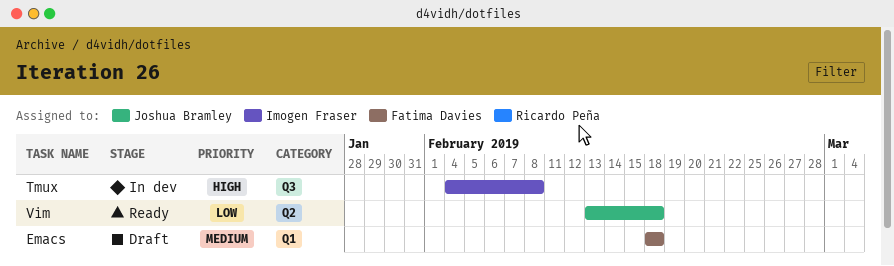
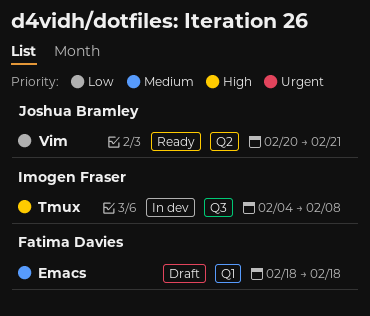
Vim, start: Feb 13 -> Feb 20
Vim, due: Feb 18 -> Feb 21

